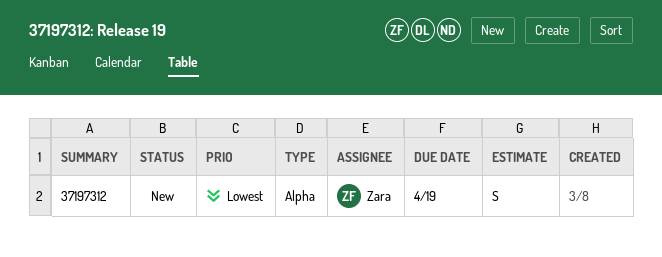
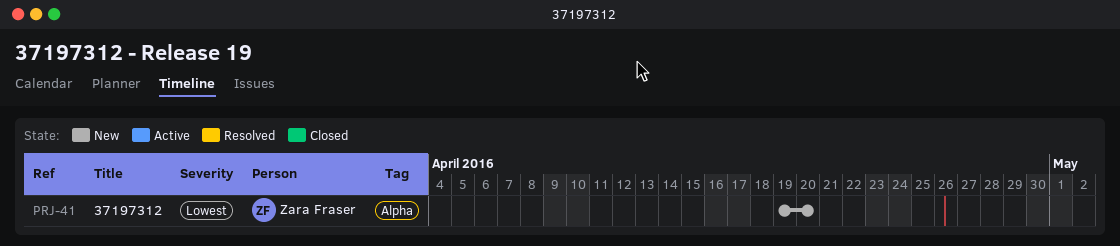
37197312, due: Apr 19 -> Apr 20

